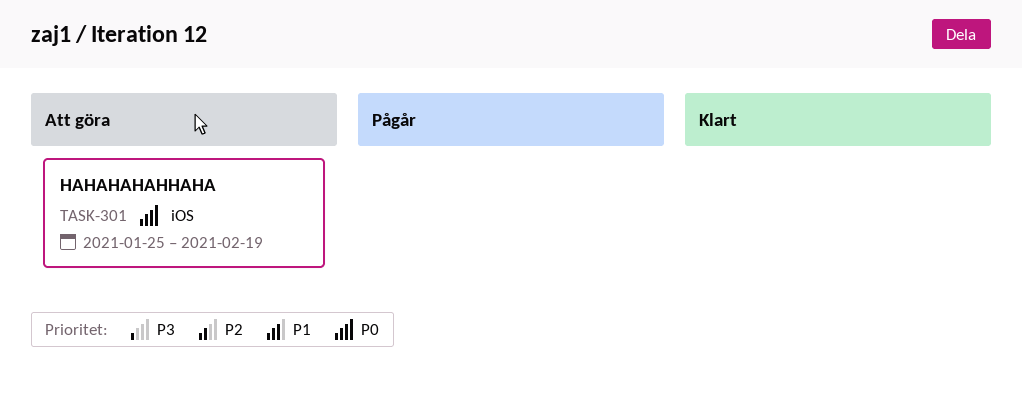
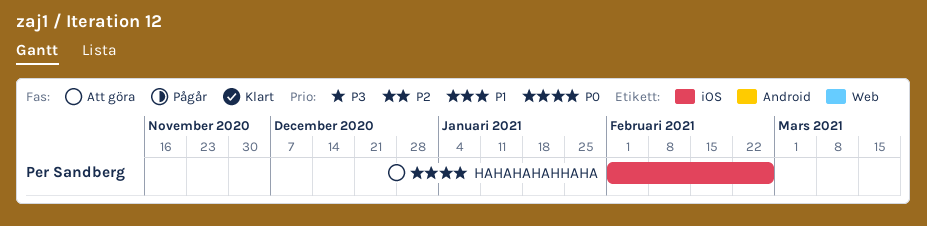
HAHAHAHAHHAHA, start: Jan 25 -> Feb 1
HAHAHAHAHHAHA, due: Feb 19 -> Feb 26

